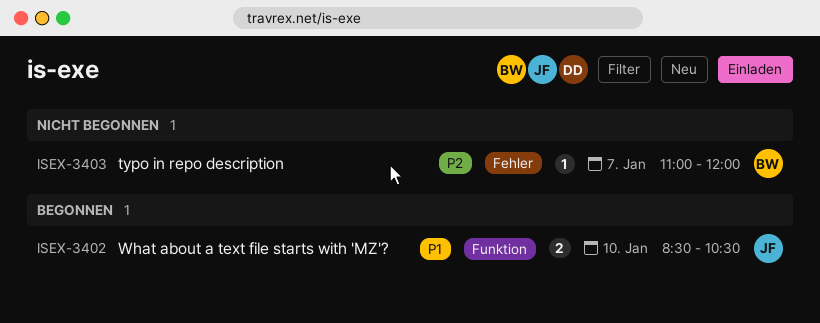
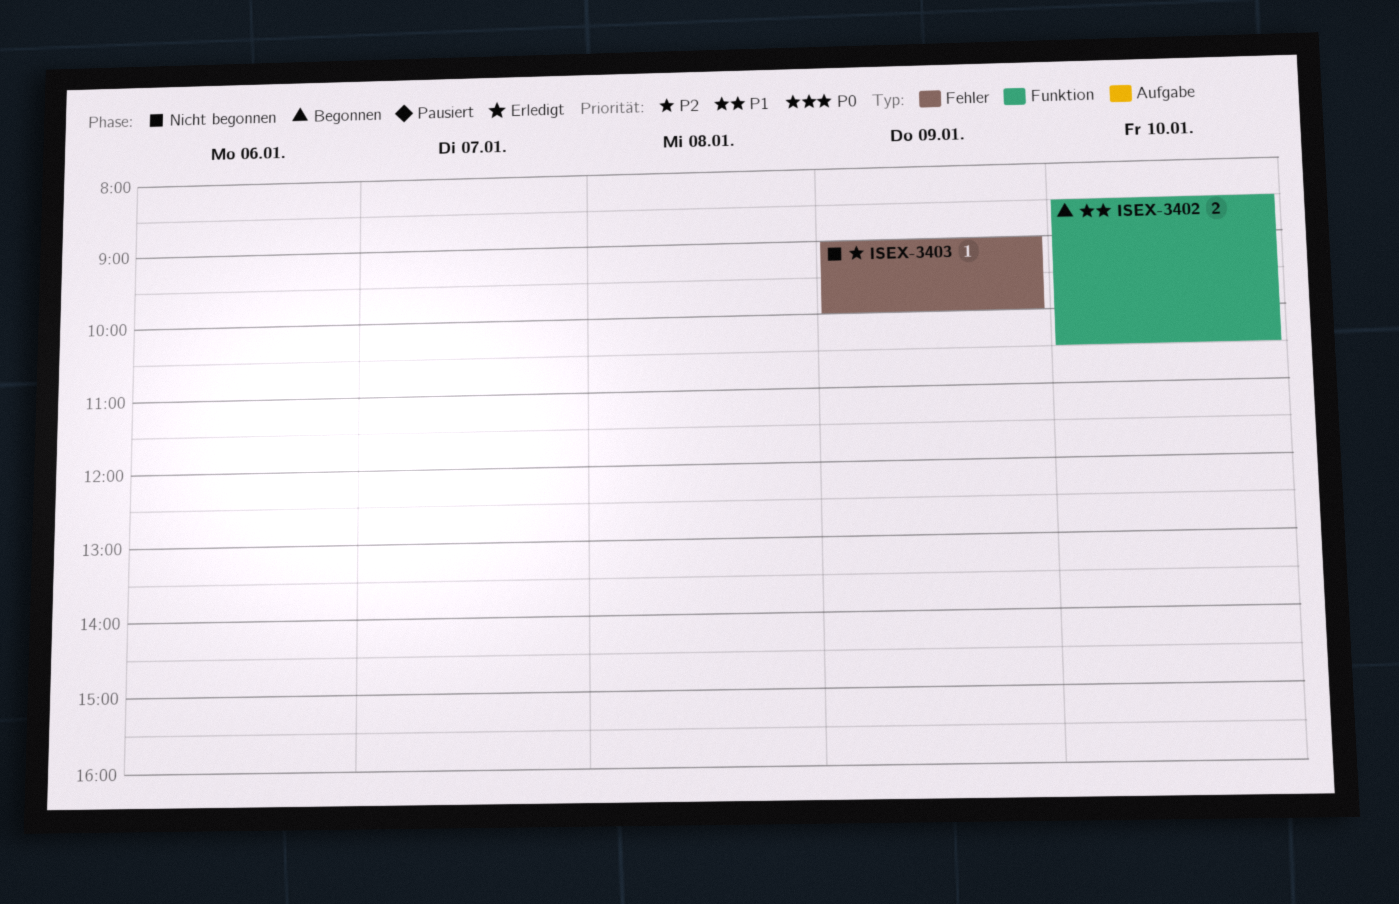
ISEX-3403, day: Jan 7 -> Jan 9
ISEX-3403, begins: 11:00 -> 09:00
ISEX-3403, ends: 12:00 -> 10:00

